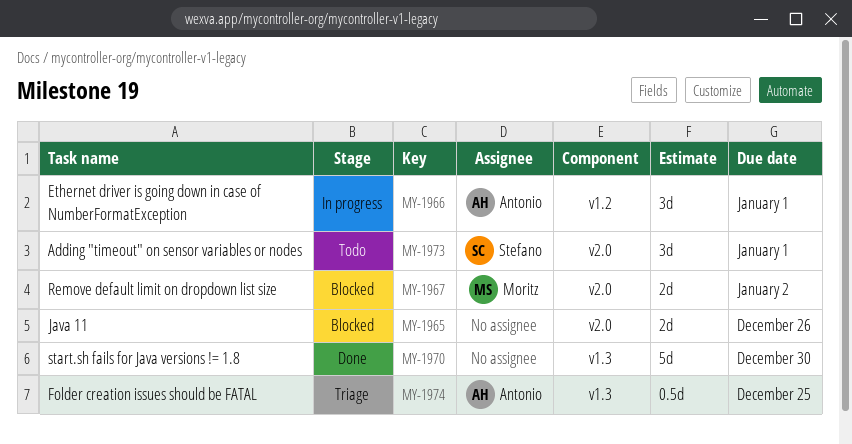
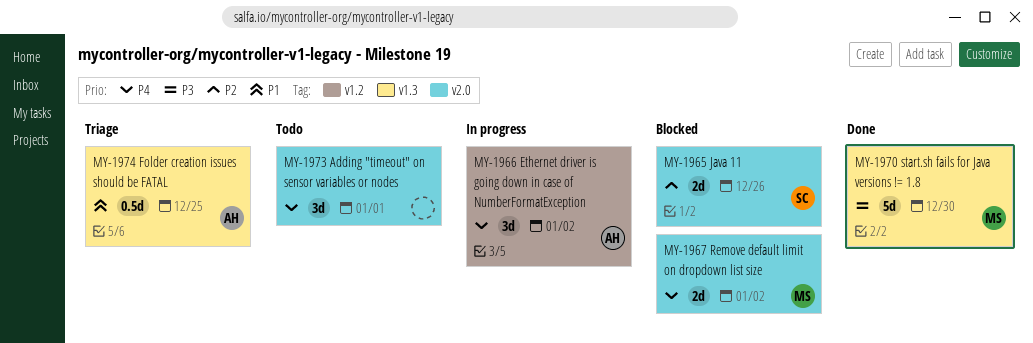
MY-1965, owner: none -> Stefano
MY-1966, due: Jan 1 -> Jan 2
MY-1970, owner: none -> Moritz
MY-1973, owner: Stefano -> none

